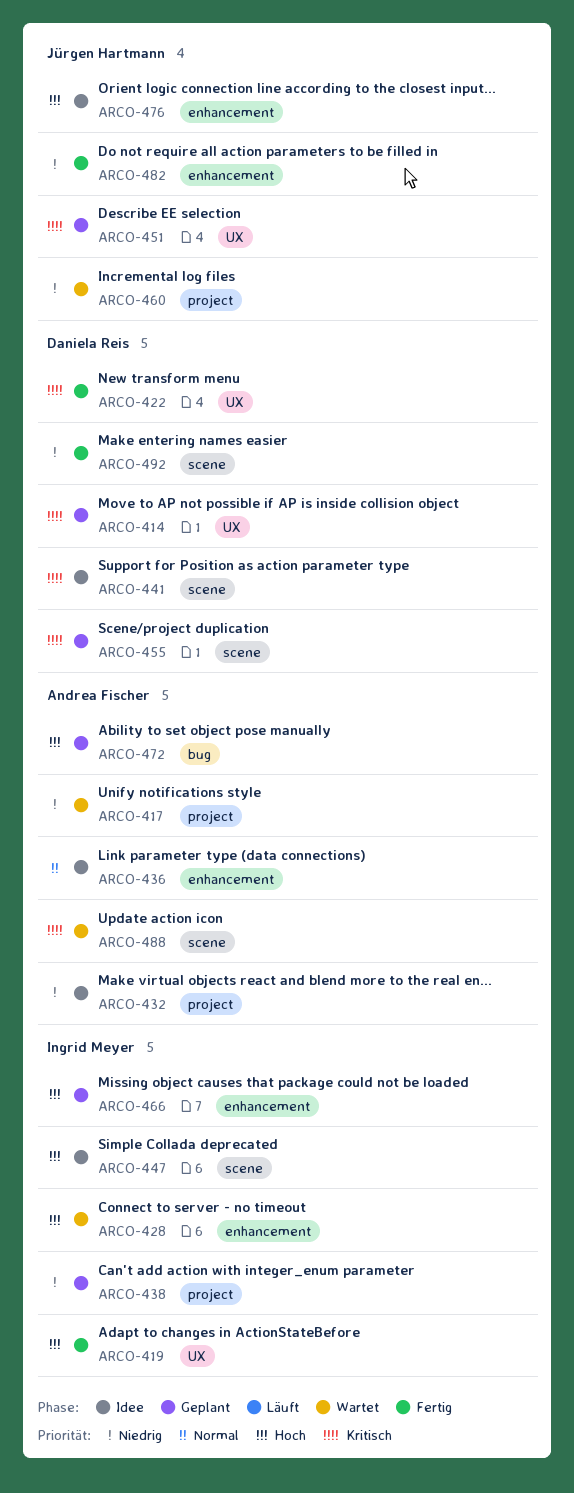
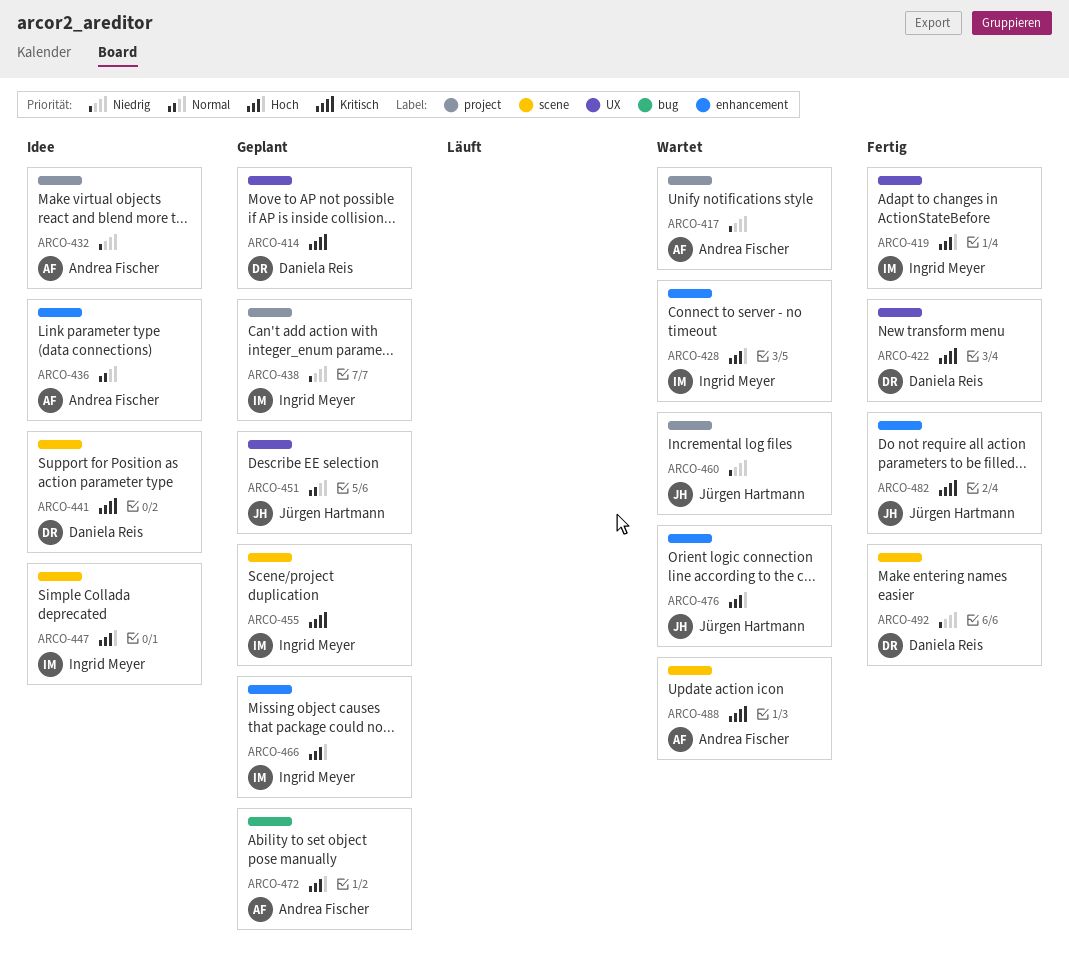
ARCO-451, priority: Kritisch -> Normal
ARCO-455, owner: Daniela Reis -> Ingrid Meyer
ARCO-476, status: Idee -> Wartet
ARCO-482, priority: Niedrig -> Kritisch

